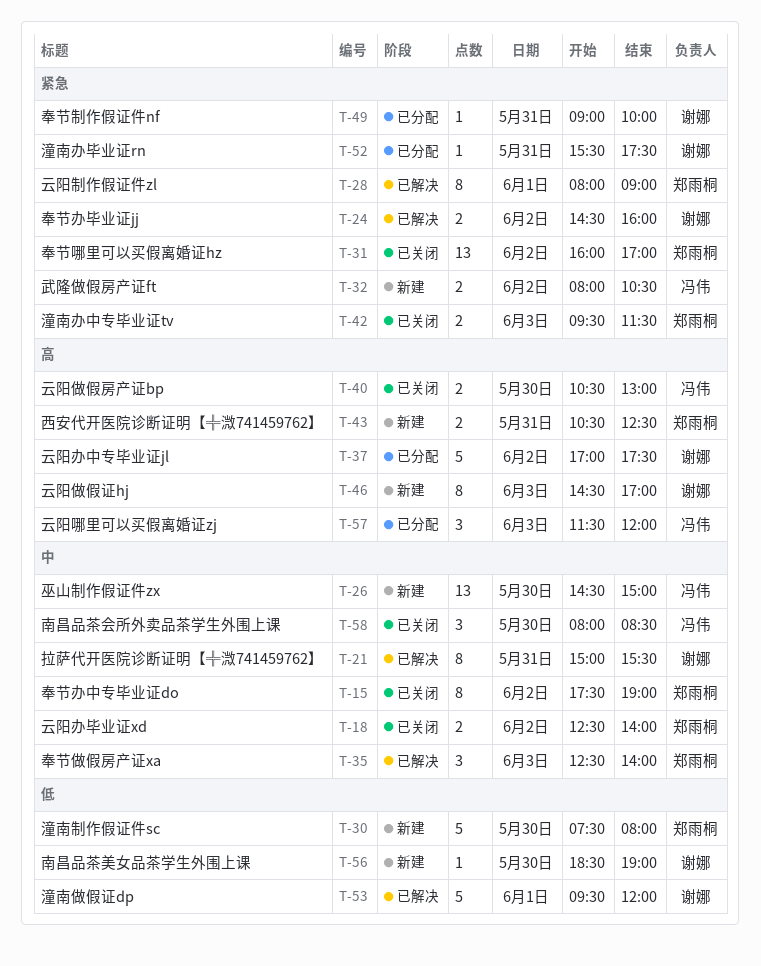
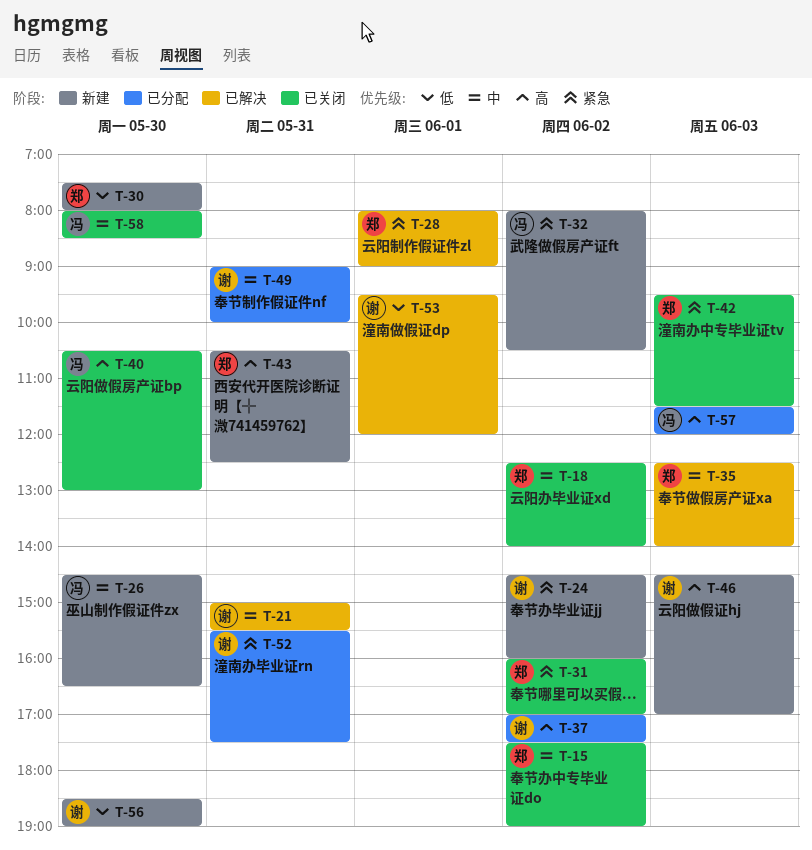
T-24, status: 已解决 -> 新建
T-26, ends: 15:00 -> 16:30
T-49, priority: 紧急 -> 中

